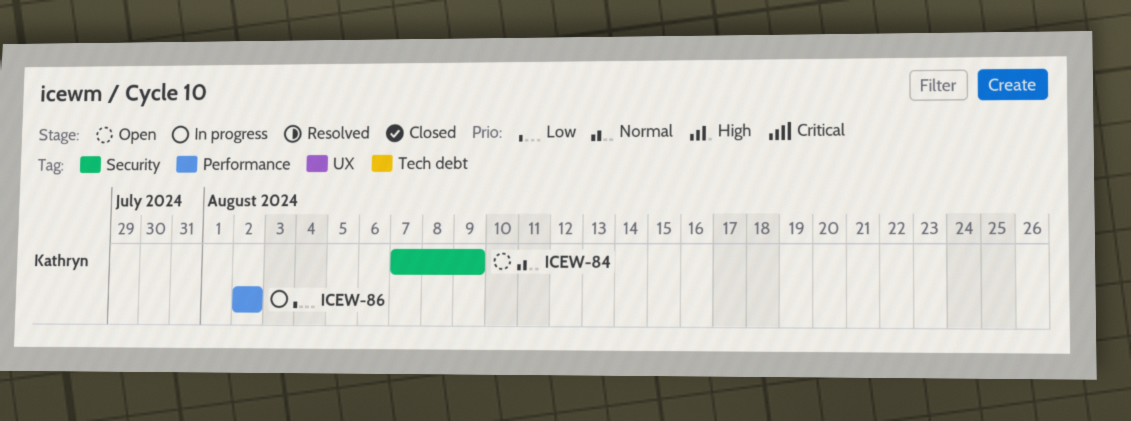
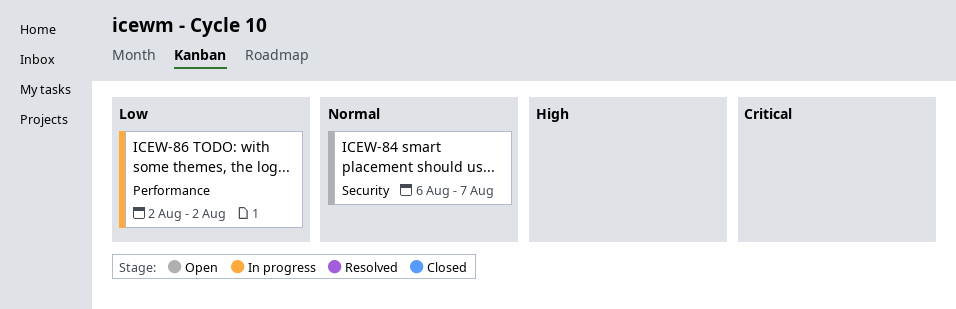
ICEW-84, start: Aug 7 -> Aug 6
ICEW-84, due: Aug 9 -> Aug 7

